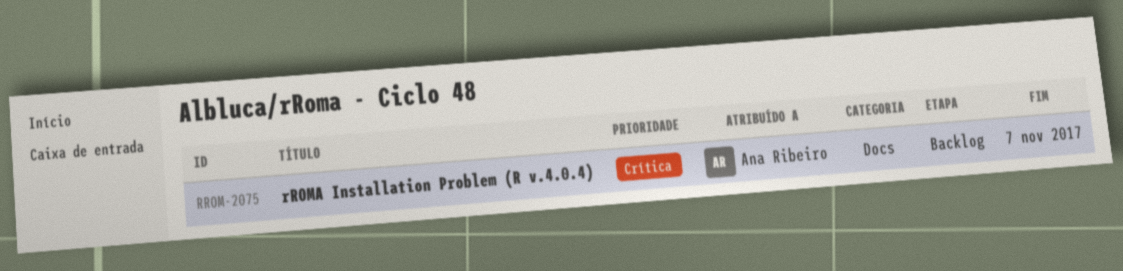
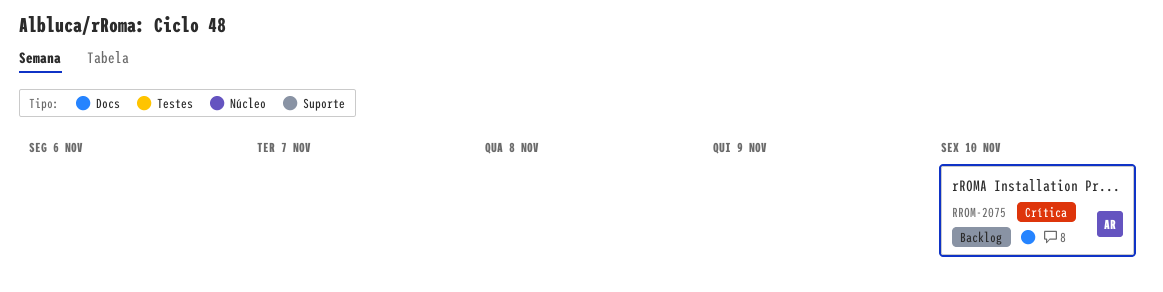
RROM-2075, due: Nov 7 -> Nov 10

